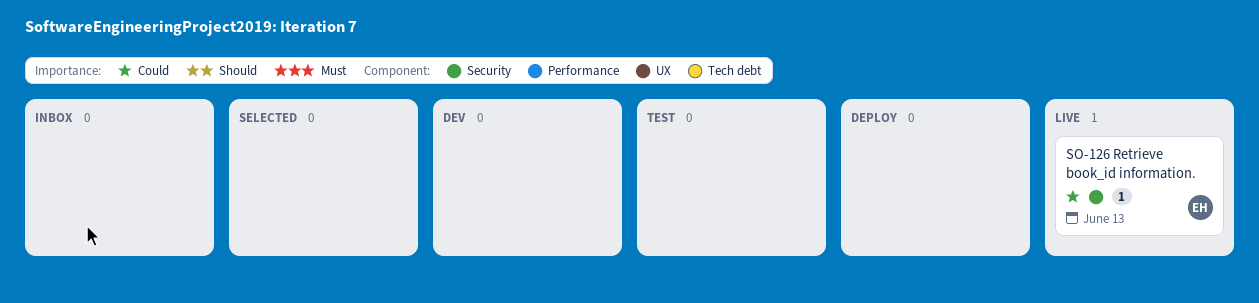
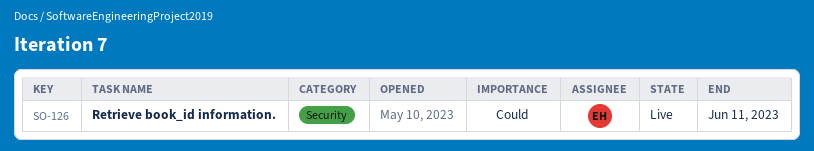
SO-126, due: Jun 13 -> Jun 11

